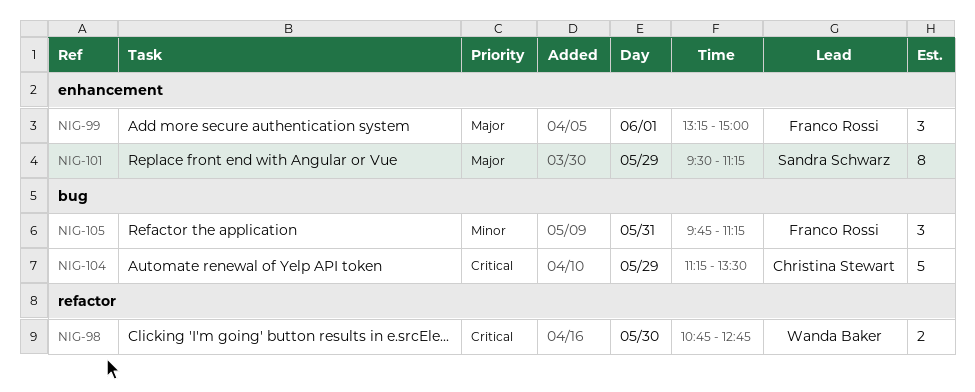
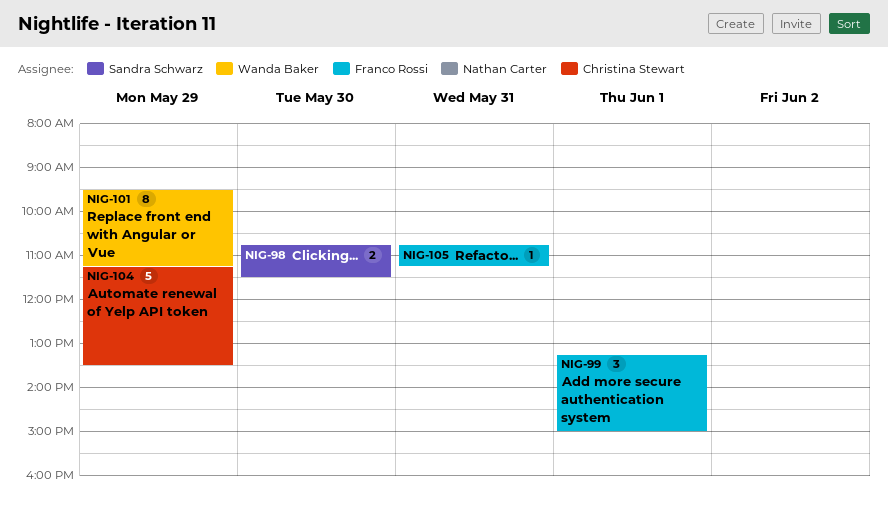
NIG-98, owner: Wanda Baker -> Sandra Schwarz
NIG-98, ends: 12:45 -> 11:30
NIG-101, owner: Sandra Schwarz -> Wanda Baker
NIG-105, estimate: 3 -> 1
NIG-105, begins: 09:45 -> 10:45

